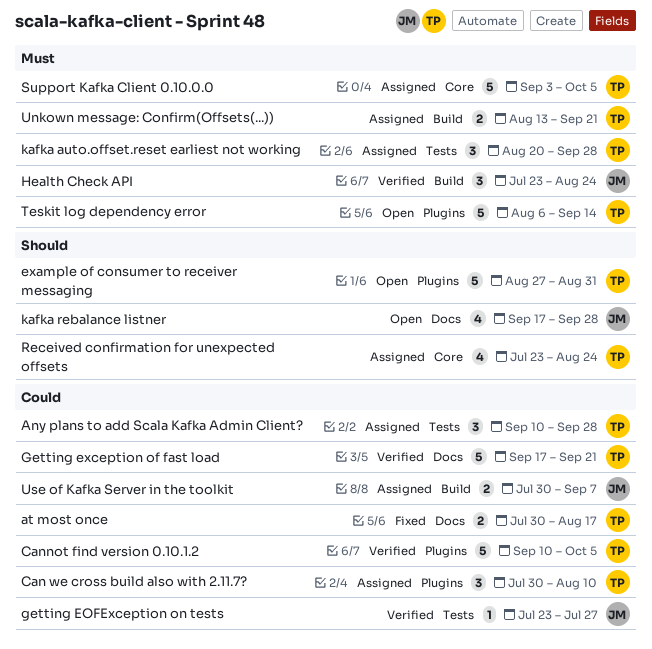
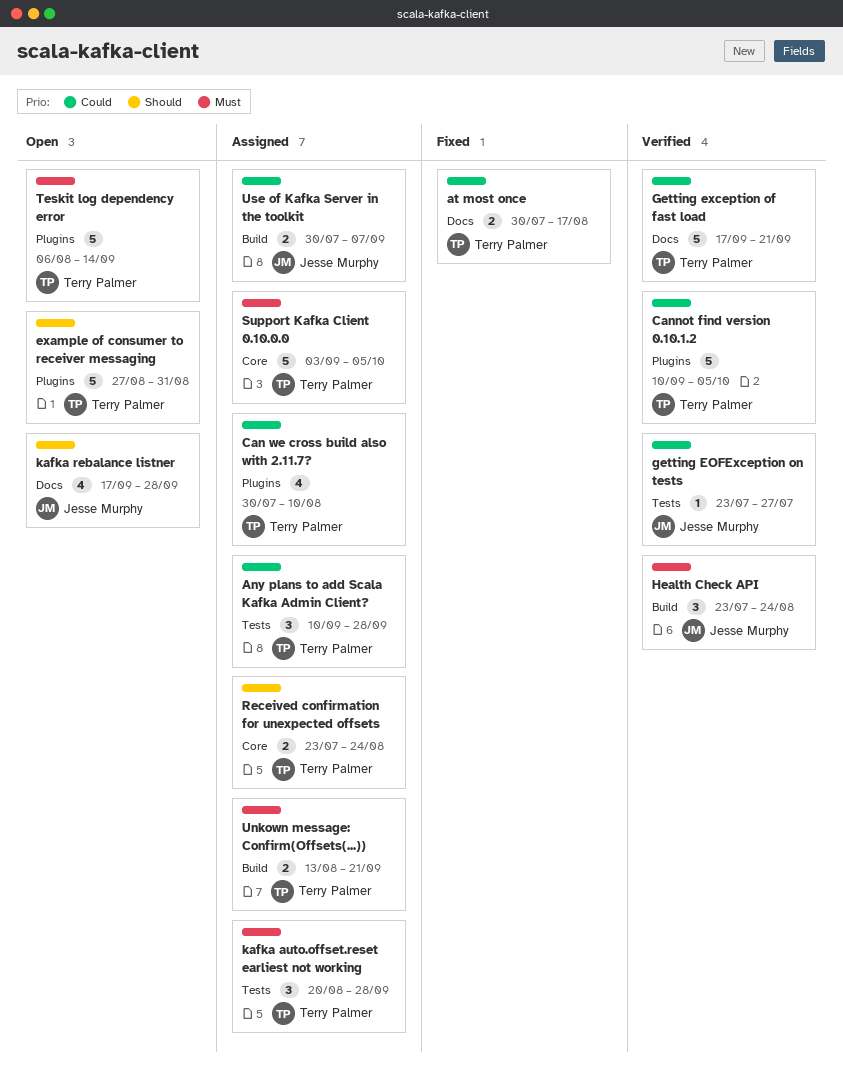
Can we cross build also with 2.11.7?, estimate: 3 -> 4
Received confirmation for unexpected offsets, estimate: 4 -> 2

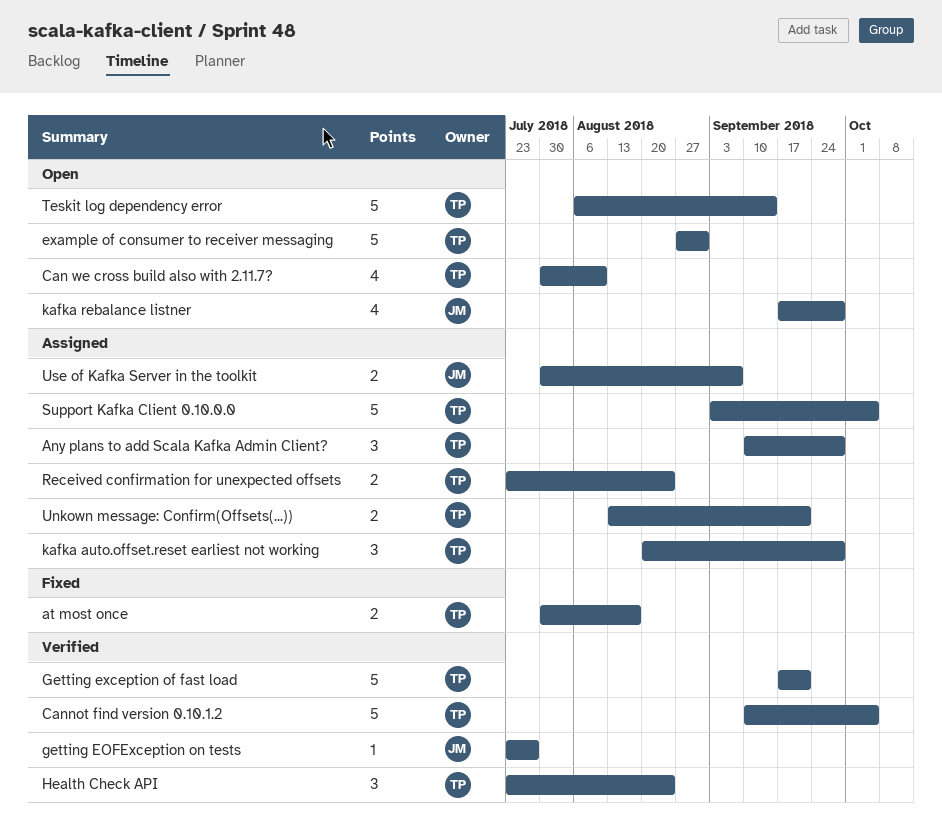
Can we cross build also with 2.11.7?, status: Assigned -> Open
Health Check API, owner: Jesse Murphy -> Terry Palmer

